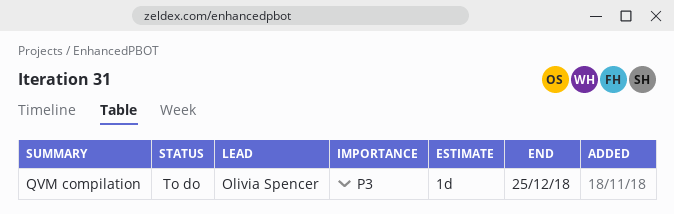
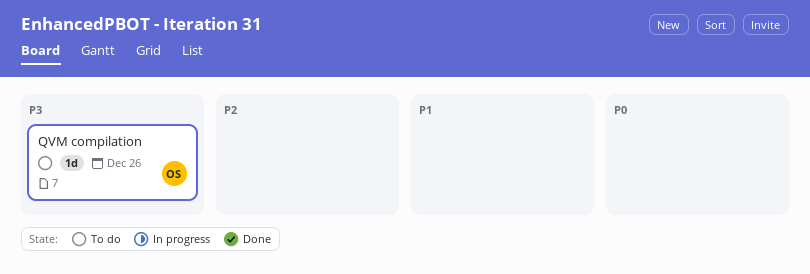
QVM compilation, due: Dec 25 -> Dec 26

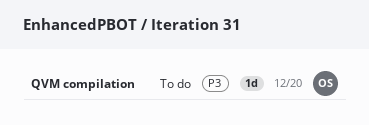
QVM compilation, due: Dec 26 -> Dec 20

